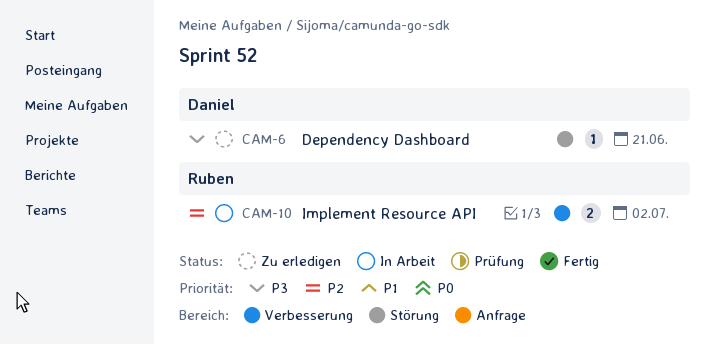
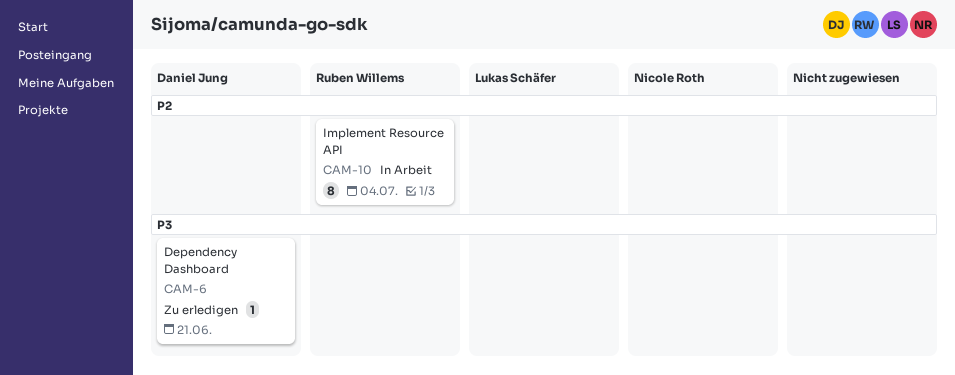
CAM-10, estimate: 2 -> 8
CAM-10, due: Jul 2 -> Jul 4

